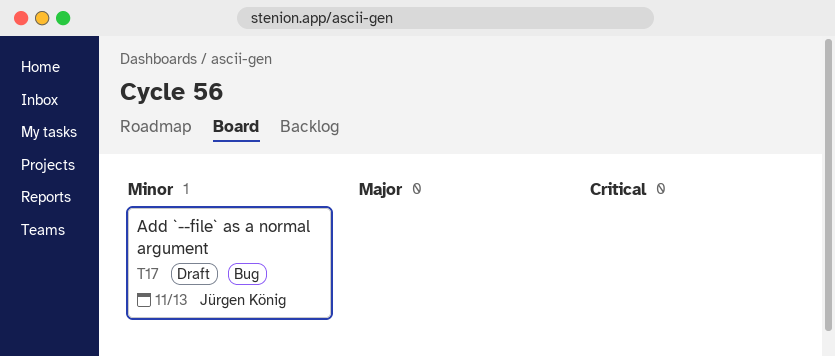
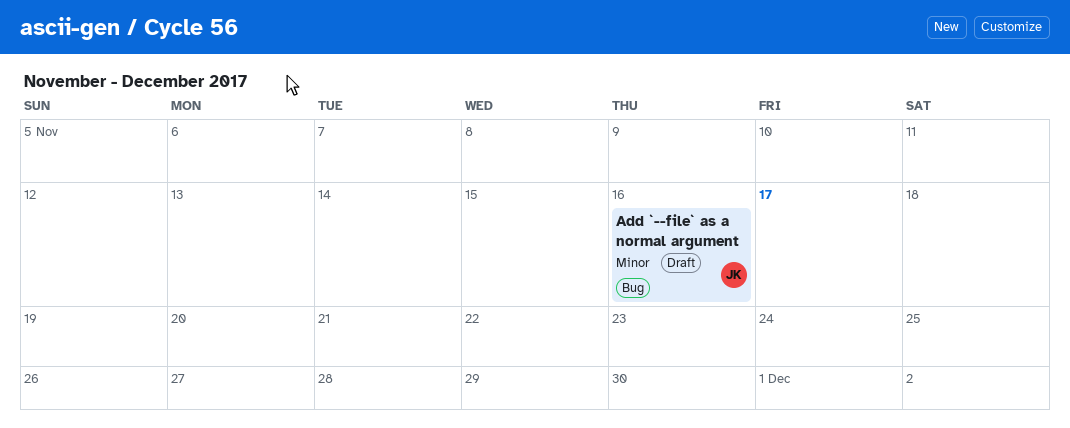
Add `--file` as a normal argument, due: Nov 13 -> Nov 16

